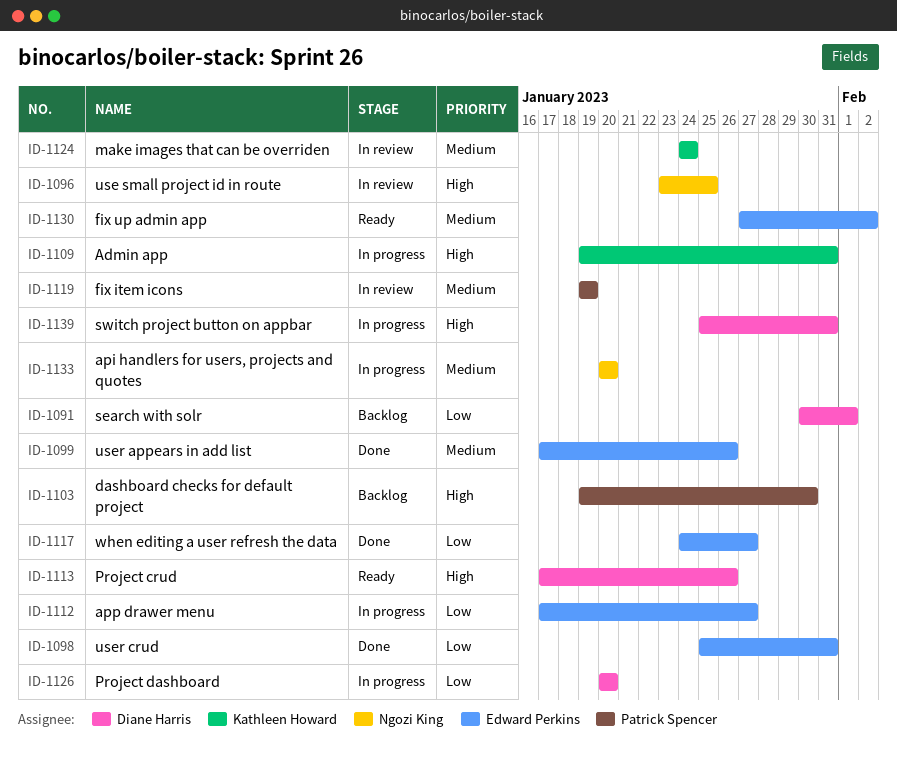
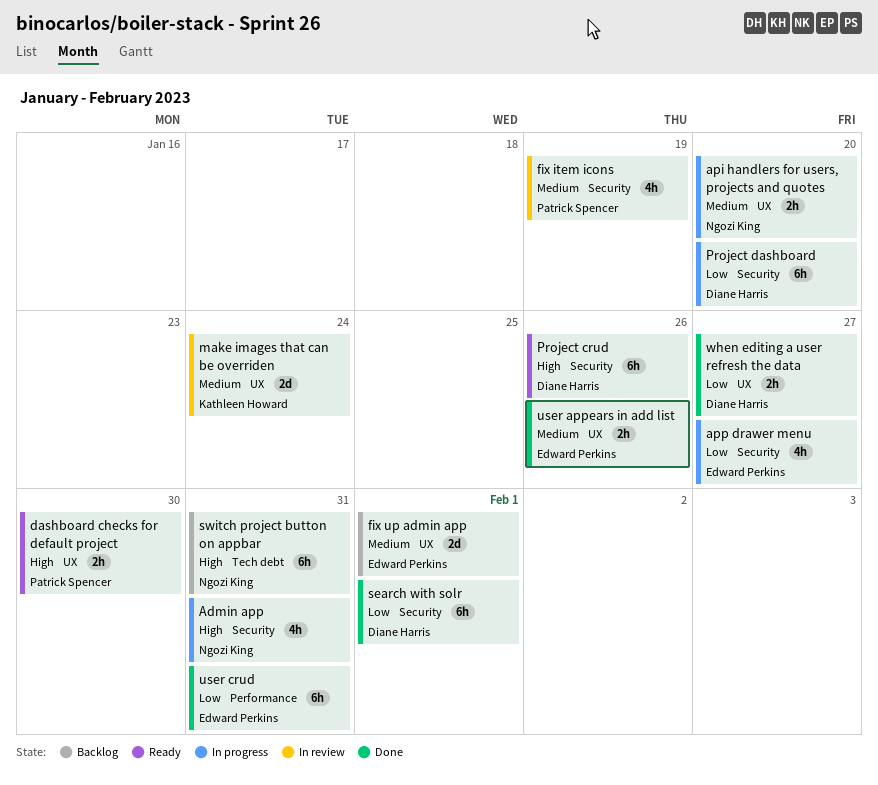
Admin app, owner: Kathleen Howard -> Ngozi King
dashboard checks for default project, status: Backlog -> Ready
fix up admin app, status: Ready -> Backlog
fix up admin app, due: Feb 2 -> Feb 1
search with solr, status: Backlog -> Done
switch project button on appbar, status: In progress -> Backlog
switch project button on appbar, owner: Diane Harris -> Ngozi King
use small project id in route: present -> none
when editing a user refresh the data, owner: Edward Perkins -> Diane Harris

